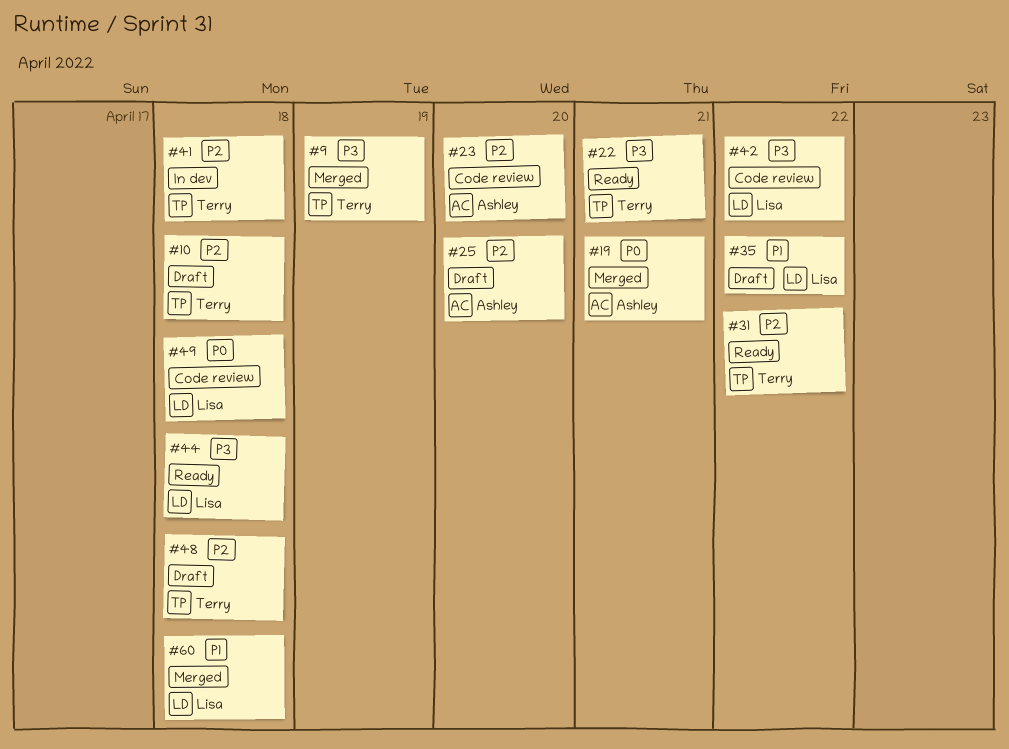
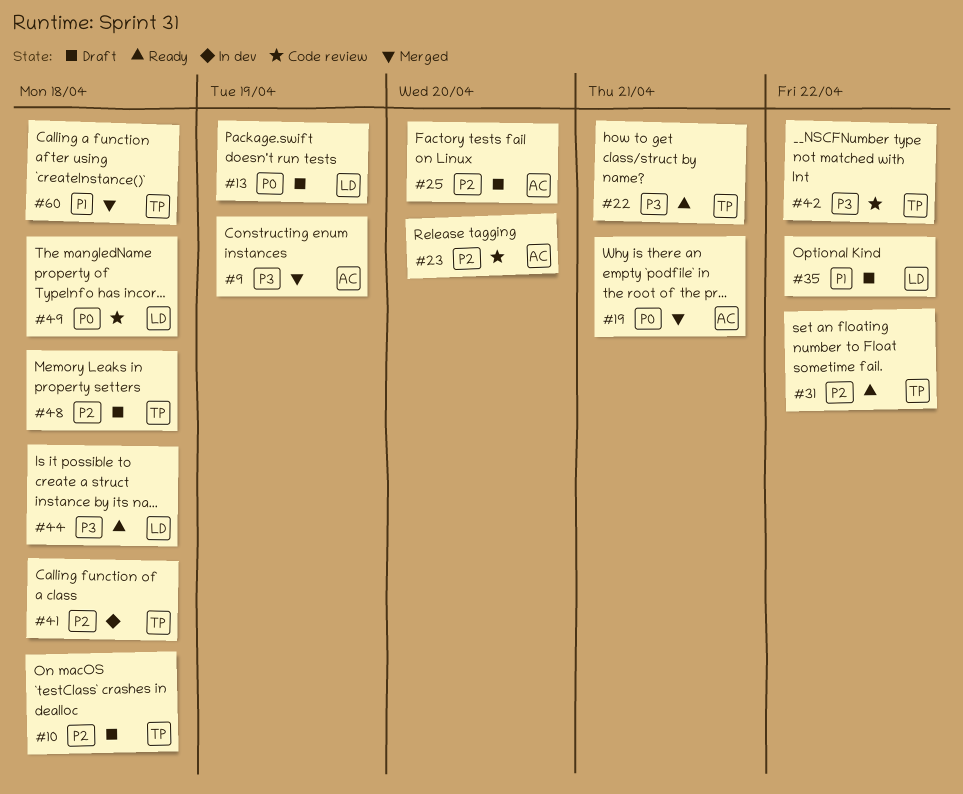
#9, owner: Terry -> Ashley
#13: none -> present
#42, owner: Lisa -> Terry
#60, owner: Lisa -> Terry

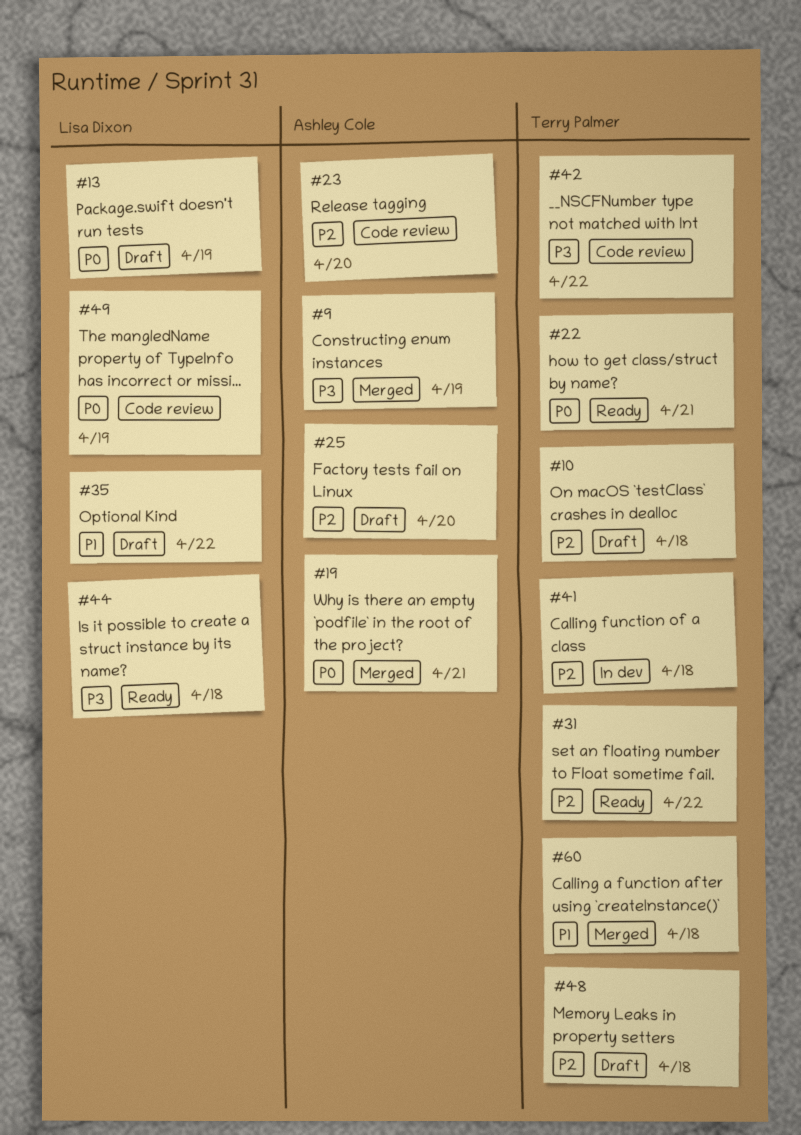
#22, priority: P3 -> P0
#49, due: Apr 18 -> Apr 19

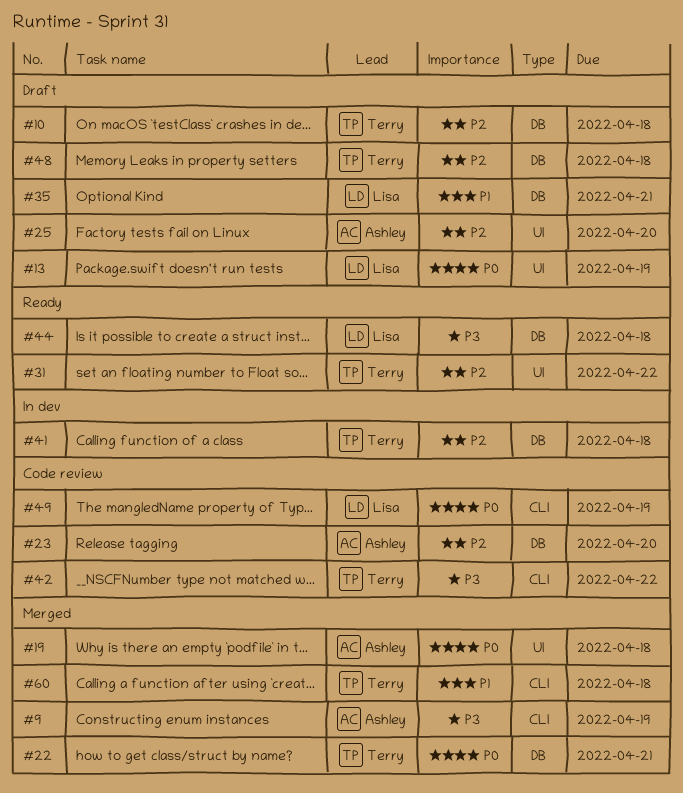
#19, due: Apr 21 -> Apr 18
#22, status: Ready -> Merged
#35, due: Apr 22 -> Apr 21

